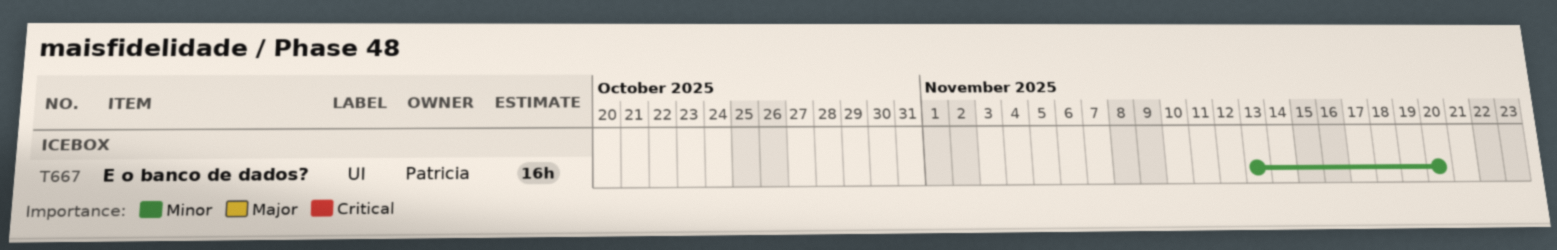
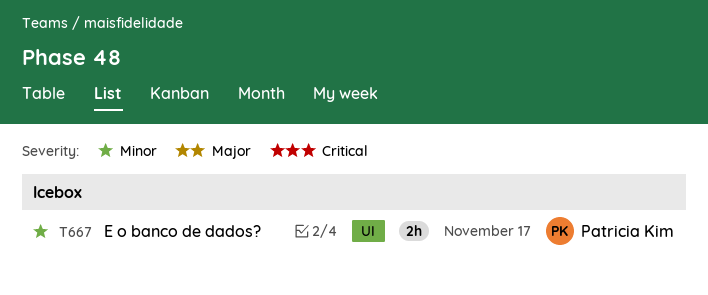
T667, estimate: 16h -> 2h
T667, due: Nov 20 -> Nov 17

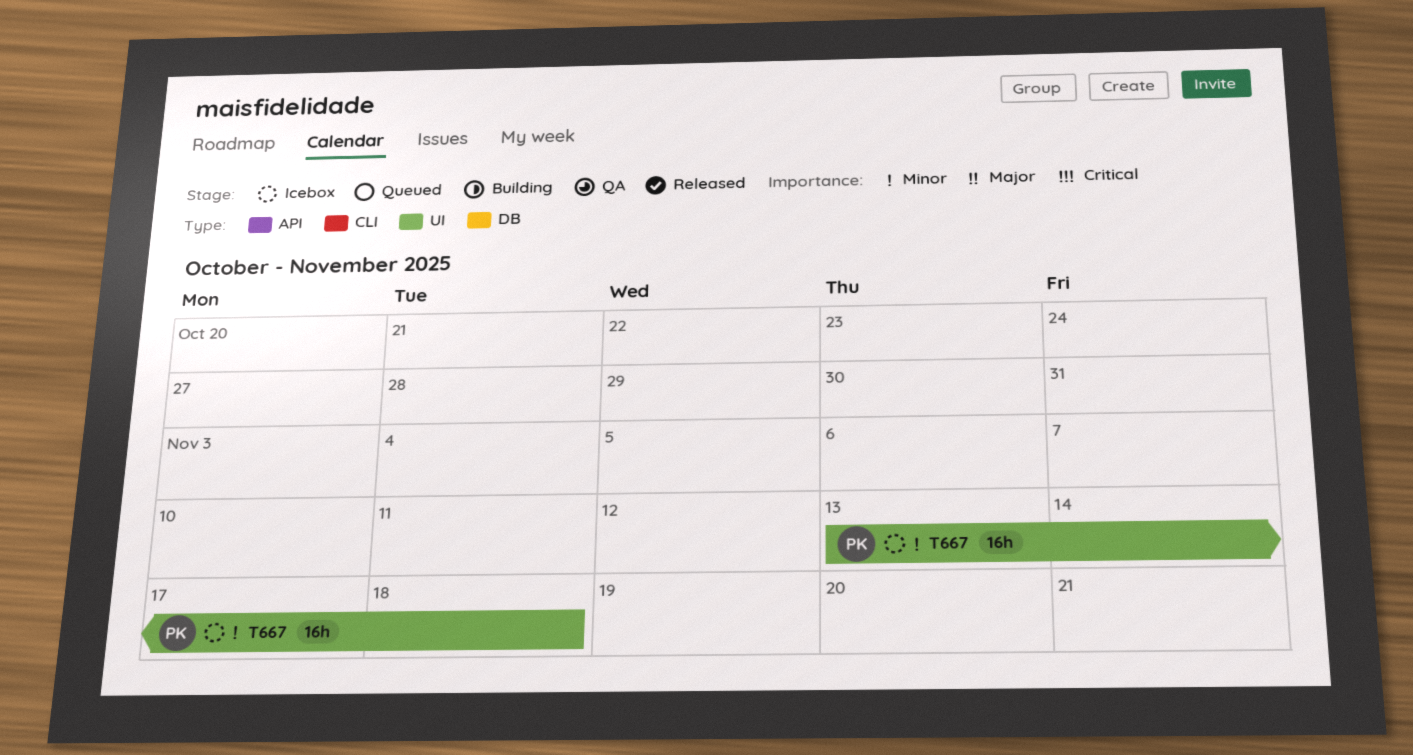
T667, estimate: 2h -> 16h
T667, due: Nov 17 -> Nov 18

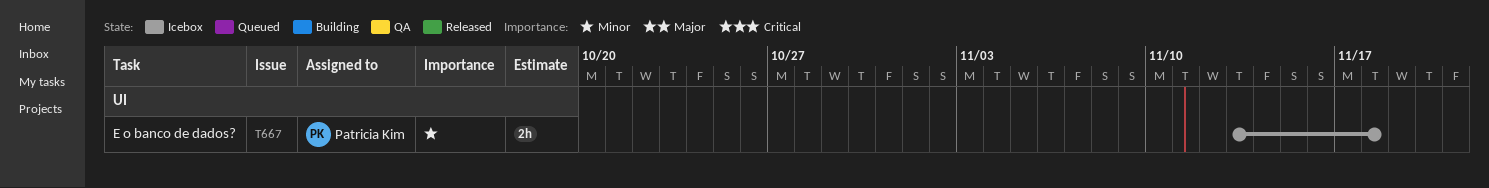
T667, estimate: 16h -> 2h

